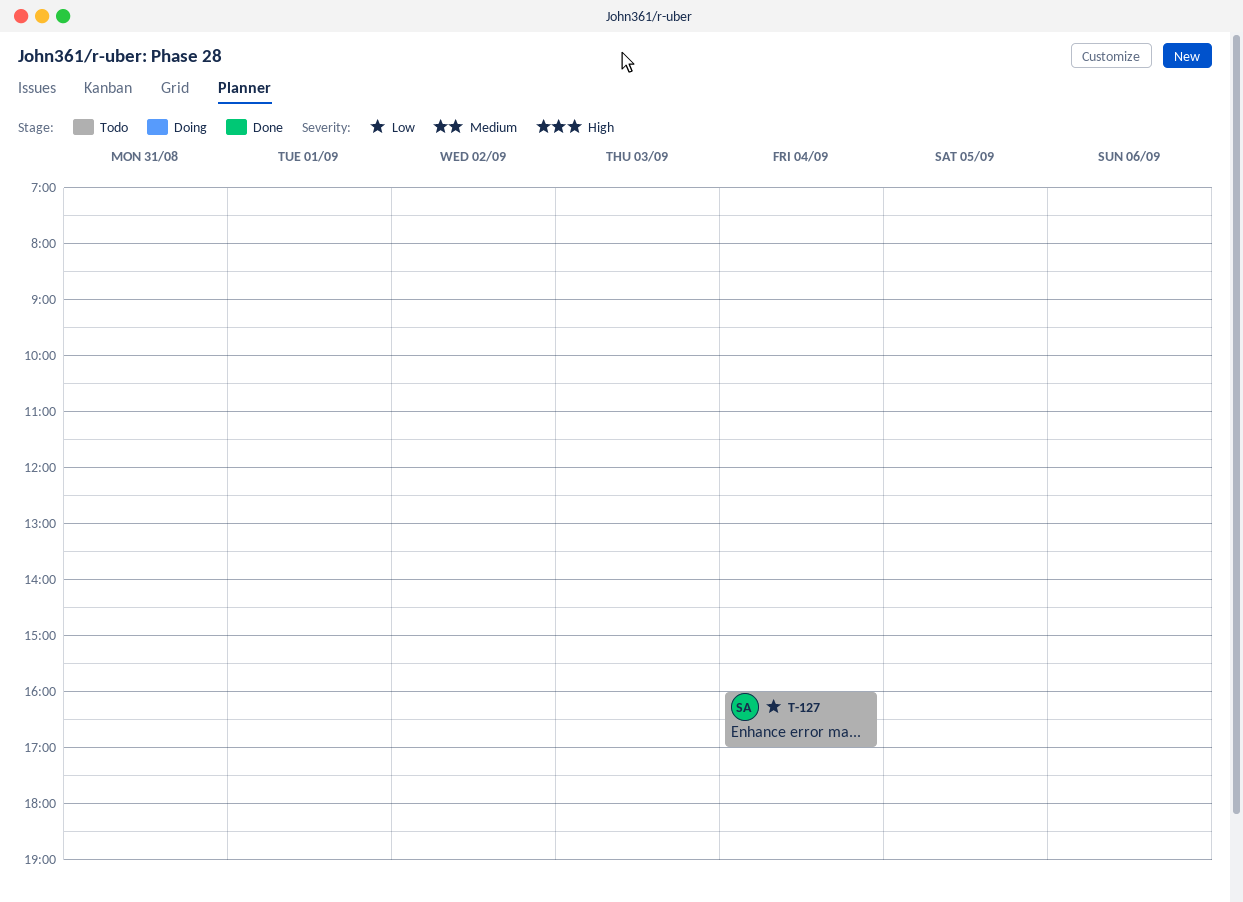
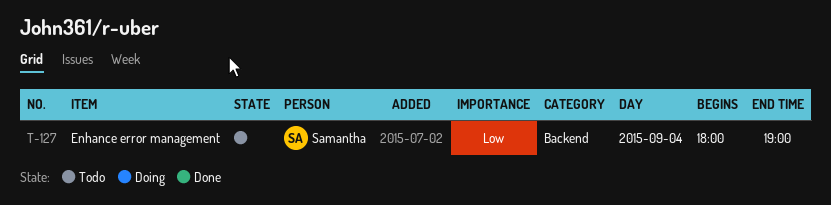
T-127, begins: 16:00 -> 18:00
T-127, ends: 17:00 -> 19:00

